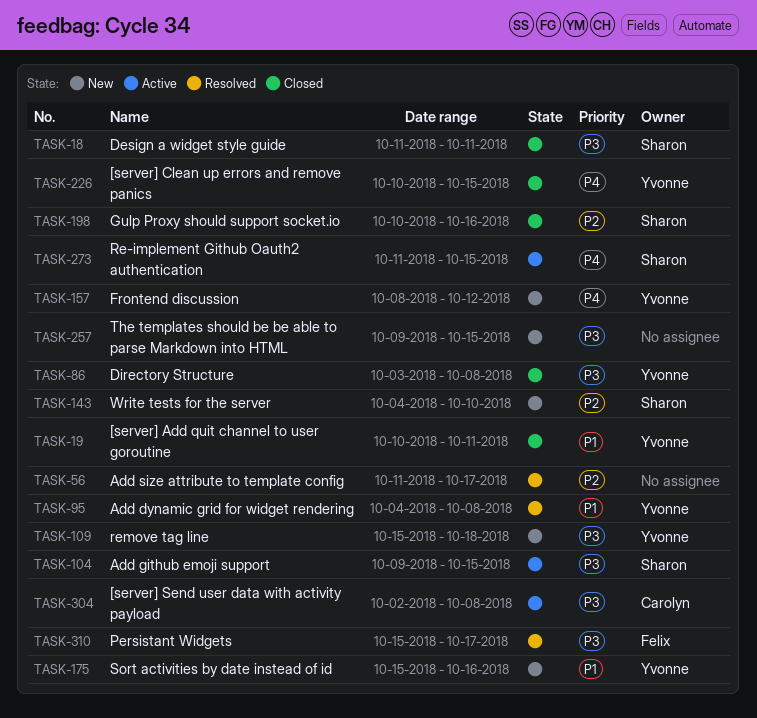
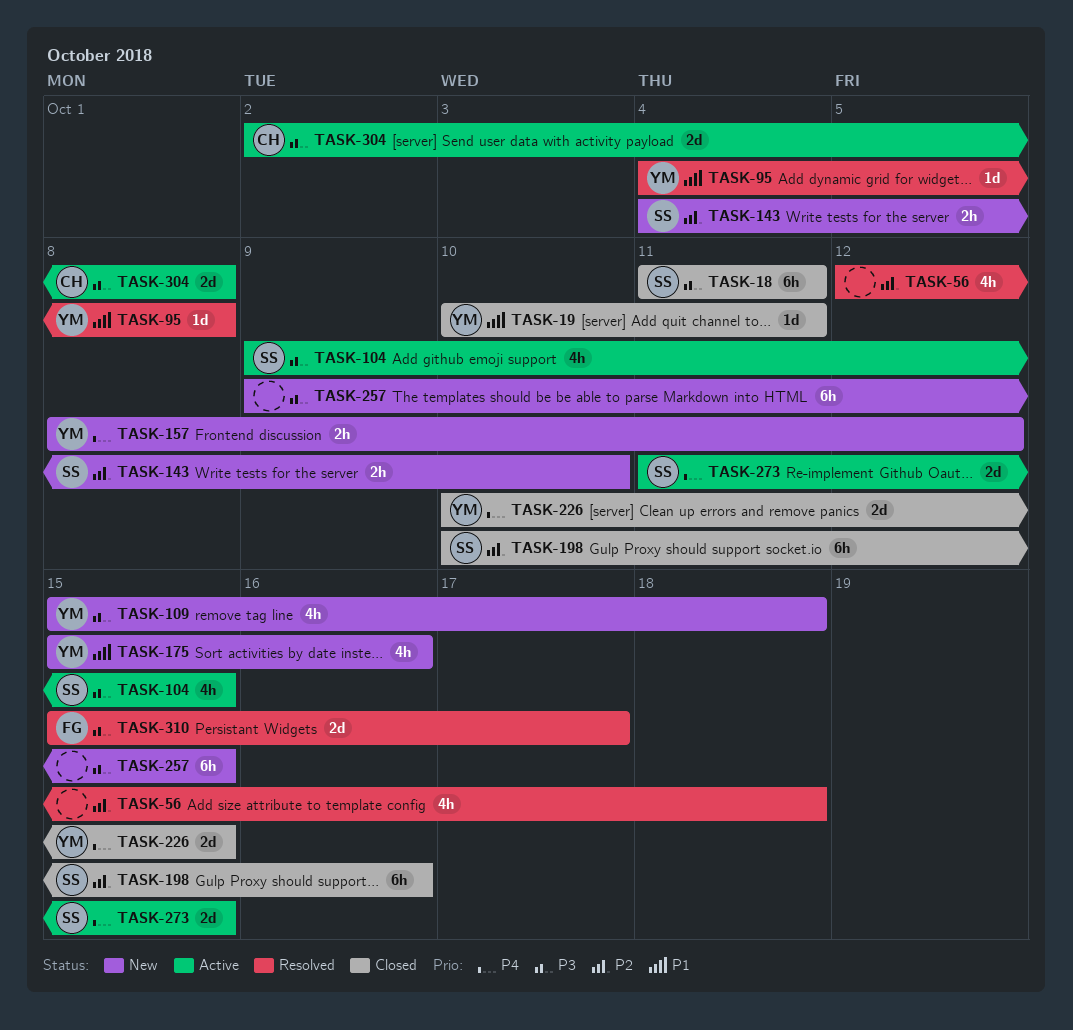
TASK-56, start: Oct 11 -> Oct 12
TASK-56, due: Oct 17 -> Oct 18
TASK-86: present -> none

